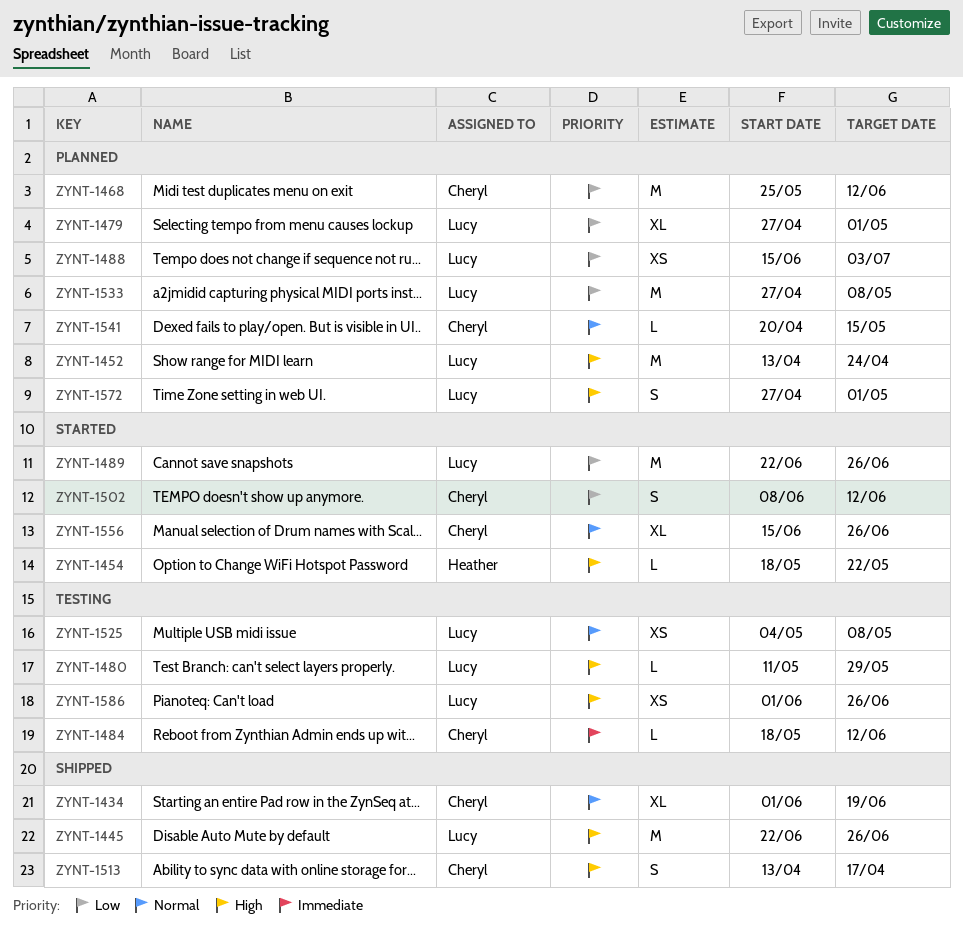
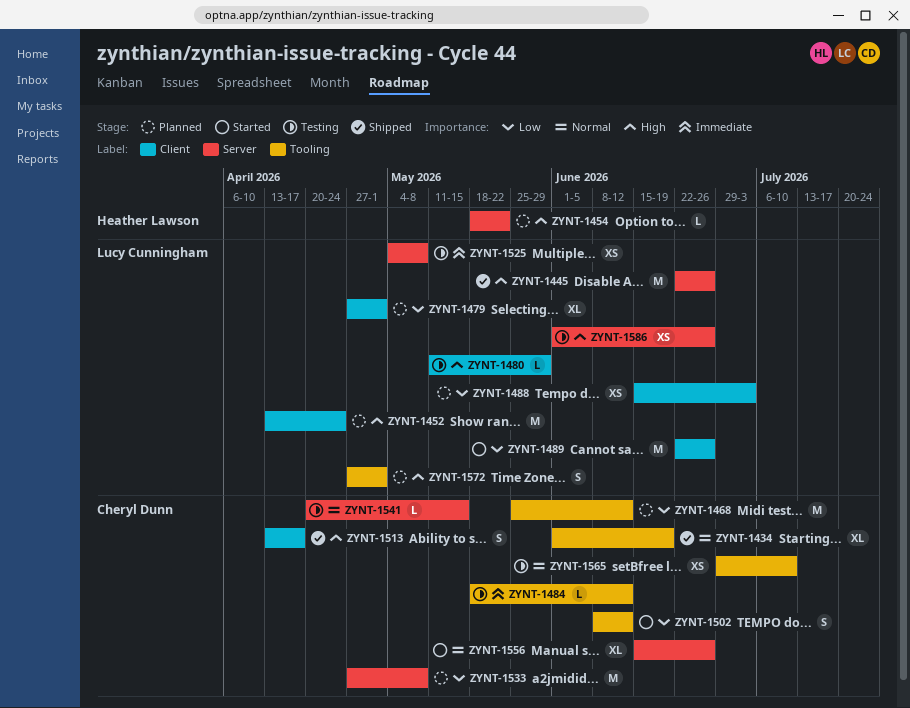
ZYNT-1454, status: Started -> Planned
ZYNT-1525, priority: Normal -> Immediate
ZYNT-1533, owner: Lucy Cunningham -> Cheryl Dunn
ZYNT-1541, status: Planned -> Testing
ZYNT-1565: none -> present

